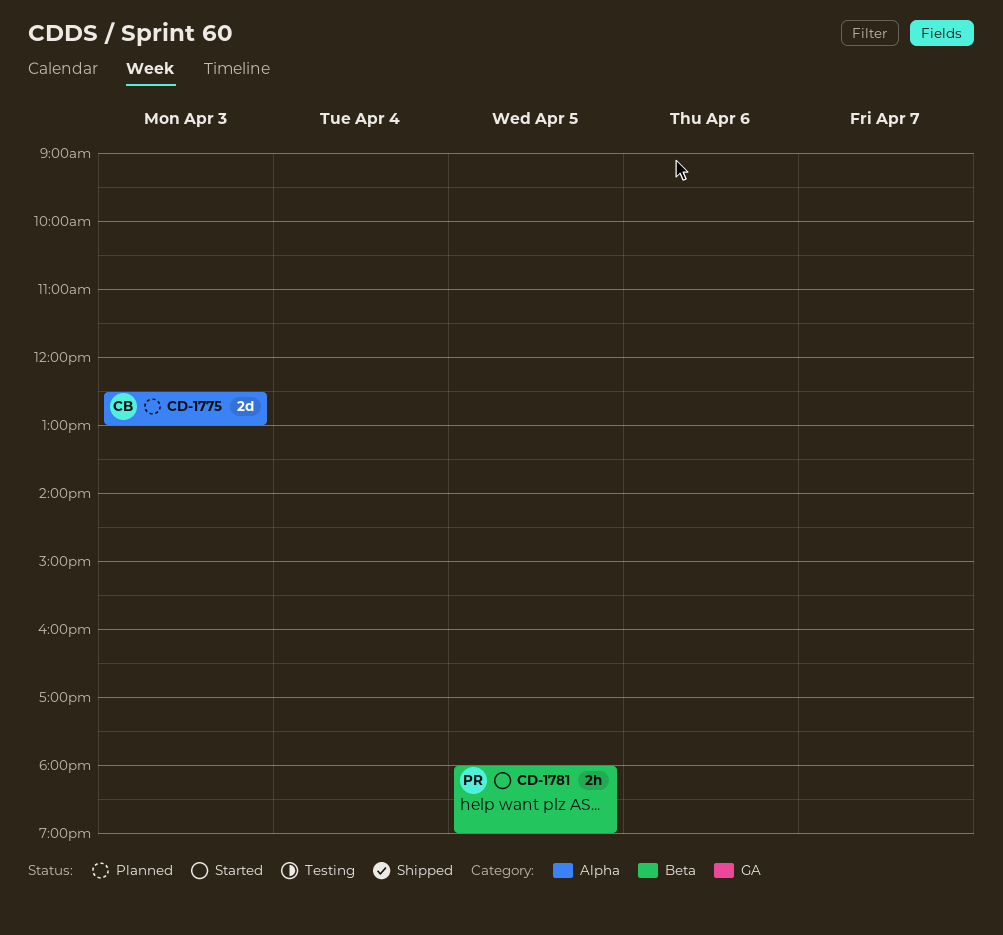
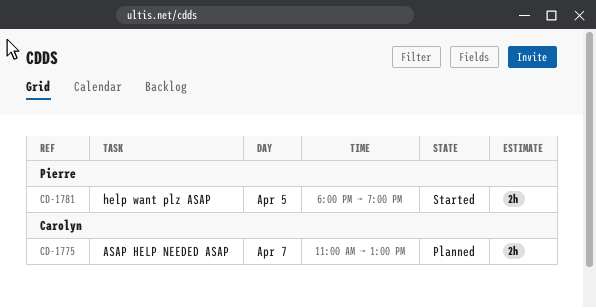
CD-1775, estimate: 2d -> 2h
CD-1775, day: Apr 3 -> Apr 7
CD-1775, begins: 12:30 -> 11:00

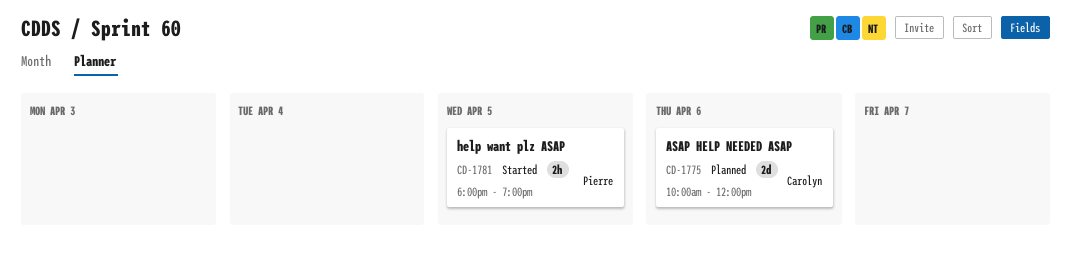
CD-1775, estimate: 2h -> 2d
CD-1775, day: Apr 7 -> Apr 6
CD-1775, begins: 11:00 -> 10:00
CD-1775, ends: 13:00 -> 12:00

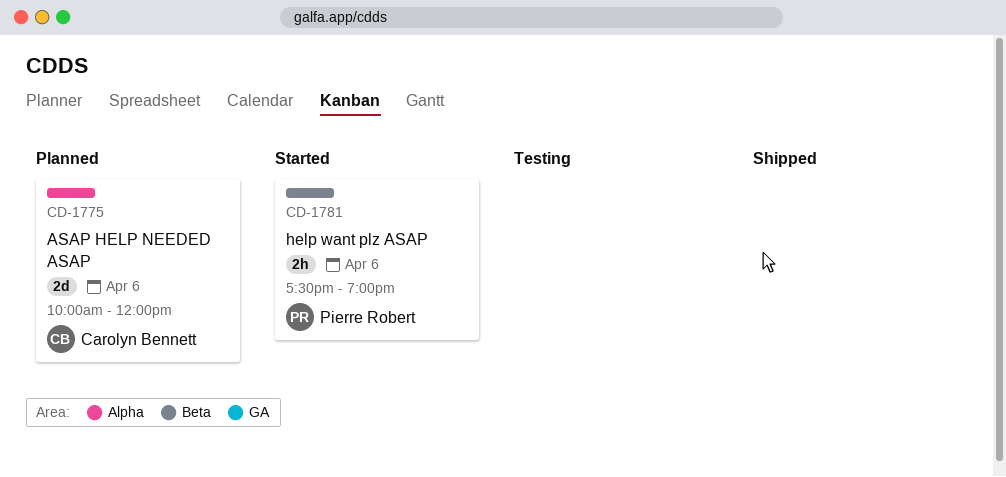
CD-1781, day: Apr 5 -> Apr 6
CD-1781, begins: 18:00 -> 17:30

